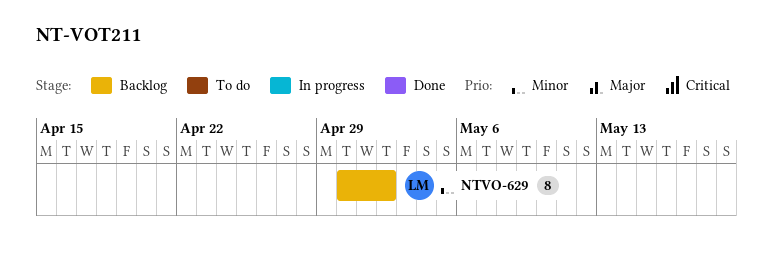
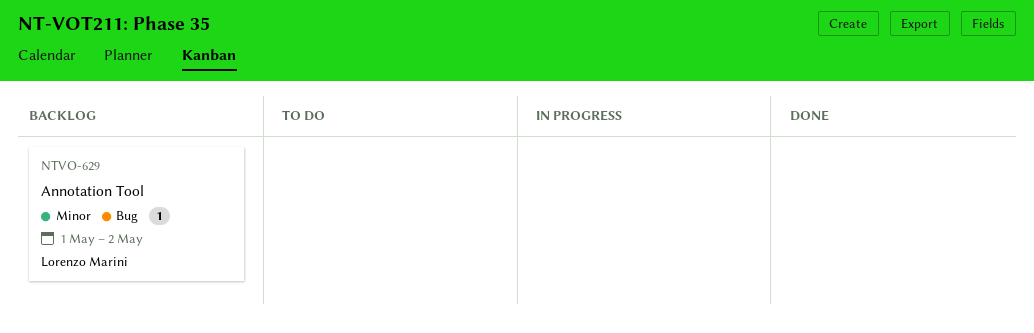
NTVO-629, estimate: 8 -> 1
NTVO-629, start: Apr 30 -> May 1

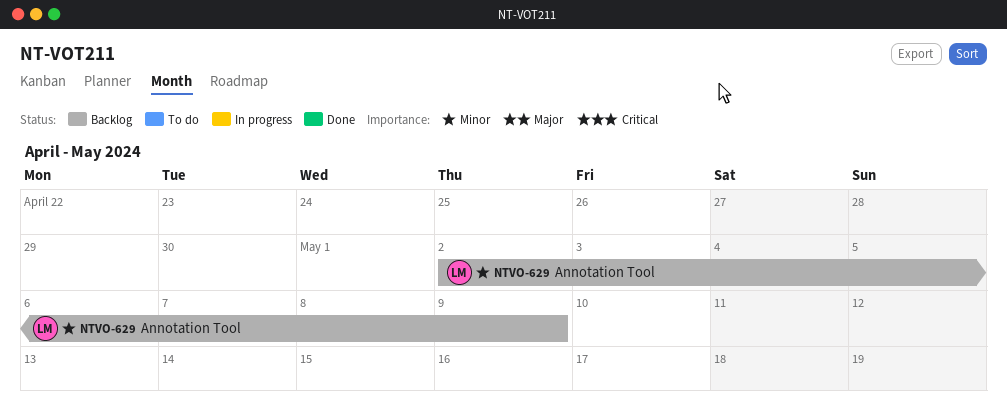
NTVO-629, start: May 1 -> May 2
NTVO-629, due: May 2 -> May 9

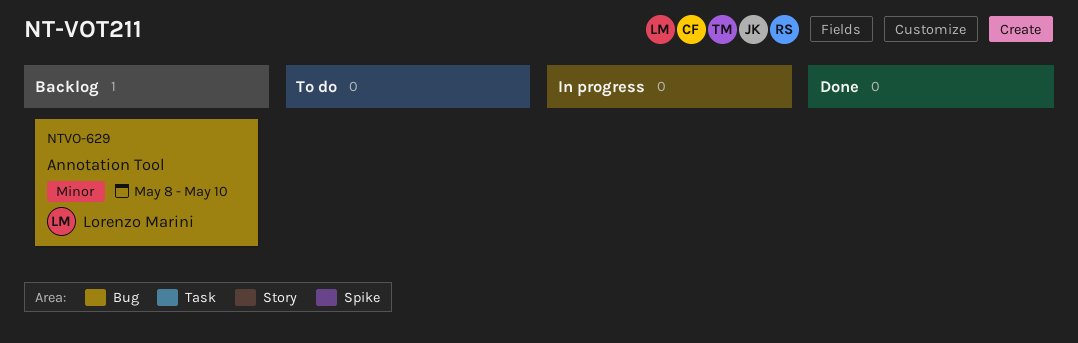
NTVO-629, start: May 2 -> May 8
NTVO-629, due: May 9 -> May 10

